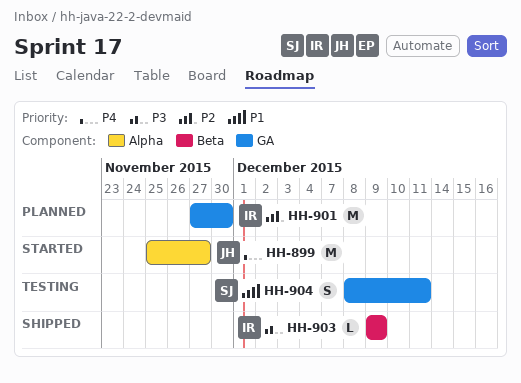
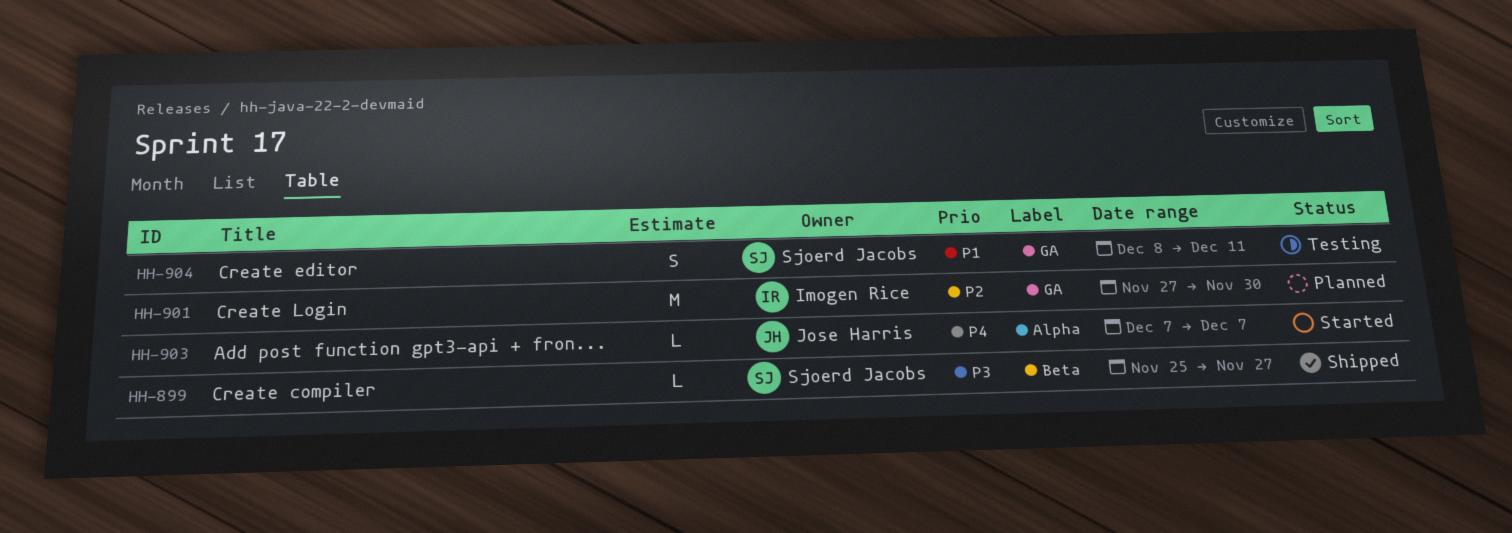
HH-899, status: Started -> Shipped
HH-899, owner: Jose Harris -> Sjoerd Jacobs
HH-899, priority: P4 -> P3
HH-899, label: Alpha -> Beta
HH-899, estimate: M -> L
HH-903, status: Shipped -> Started
HH-903, owner: Imogen Rice -> Jose Harris
HH-903, priority: P3 -> P4
HH-903, label: Beta -> Alpha
HH-903, start: Dec 9 -> Dec 7
HH-903, due: Dec 9 -> Dec 7

